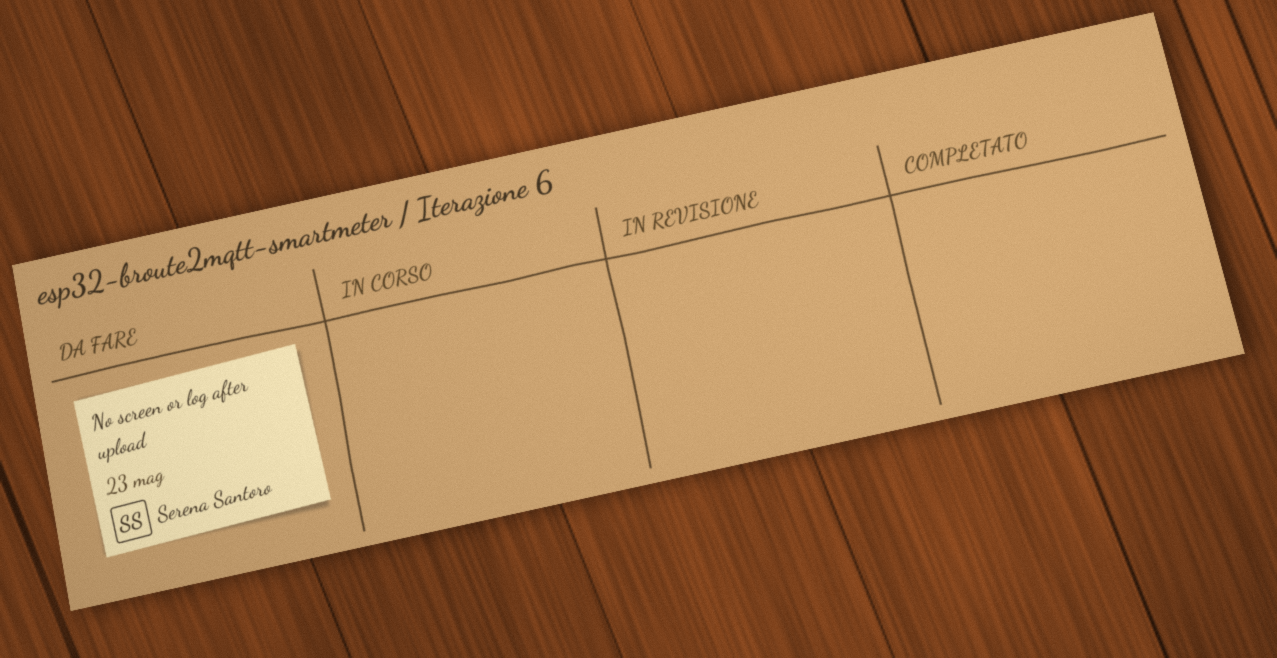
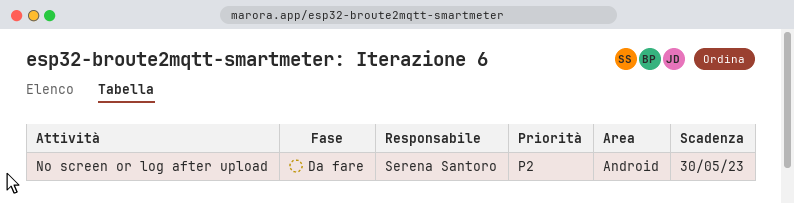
No screen or log after upload, due: May 23 -> May 30

